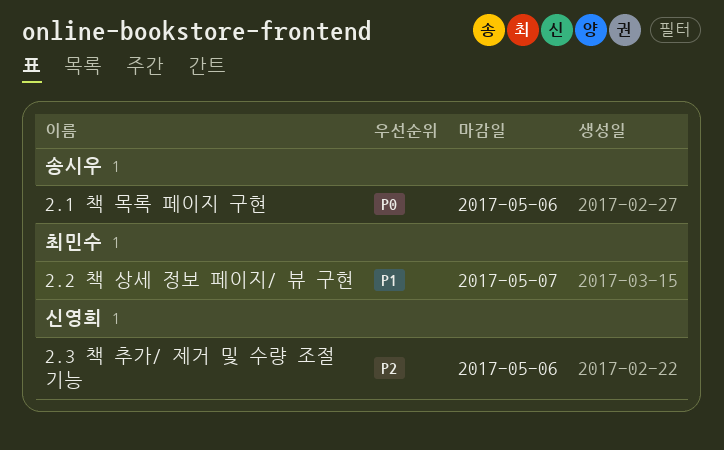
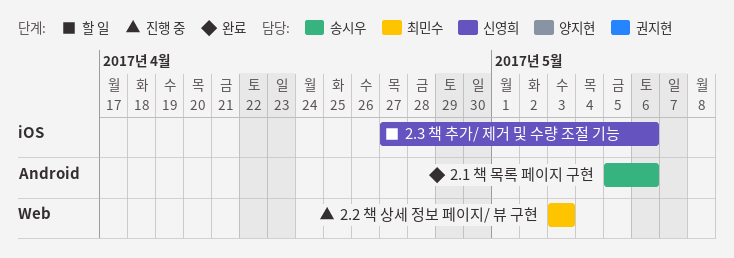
2.2 책 상세 정보 페이지/ 뷰 구현, due: May 7 -> May 3

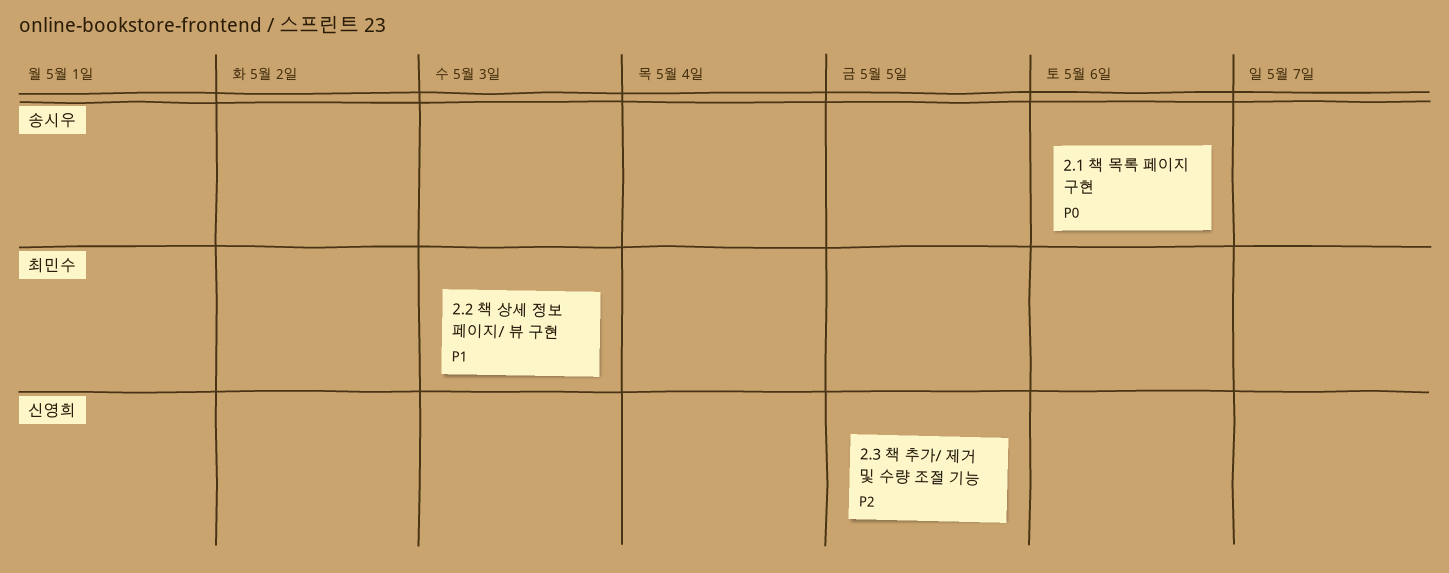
2.3 책 추가/ 제거 및 수량 조절 기능, due: May 6 -> May 5

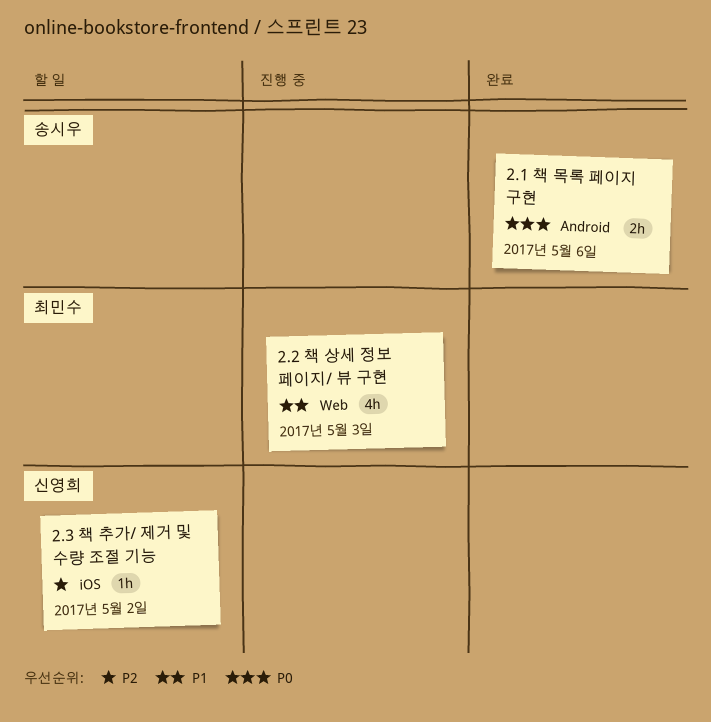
2.3 책 추가/ 제거 및 수량 조절 기능, due: May 5 -> May 2

